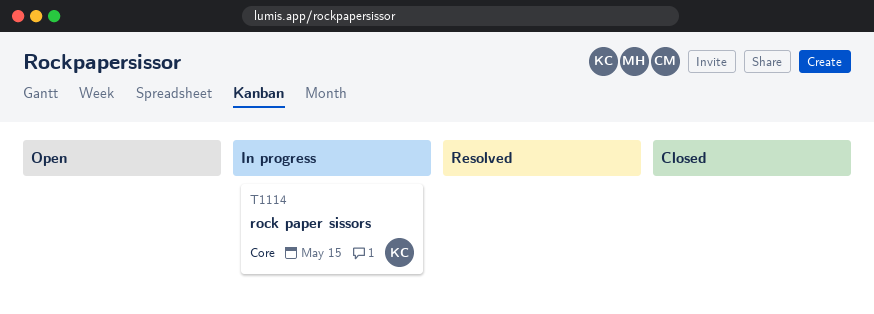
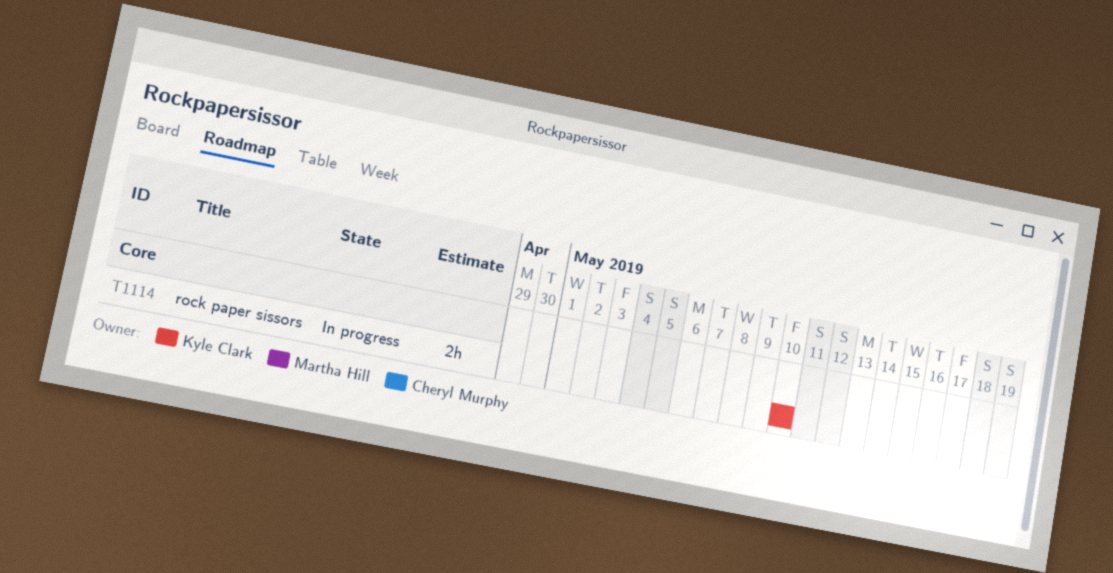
T1114, due: May 15 -> May 10

